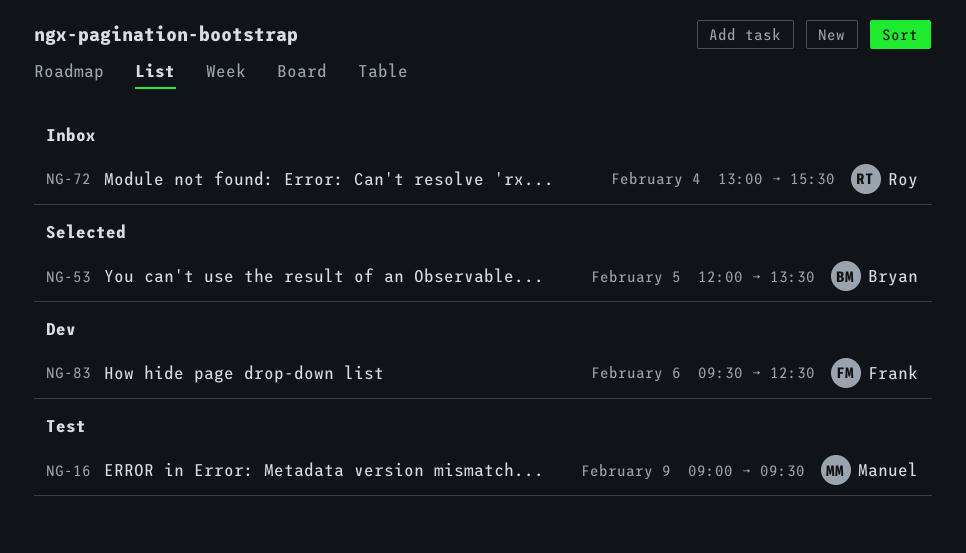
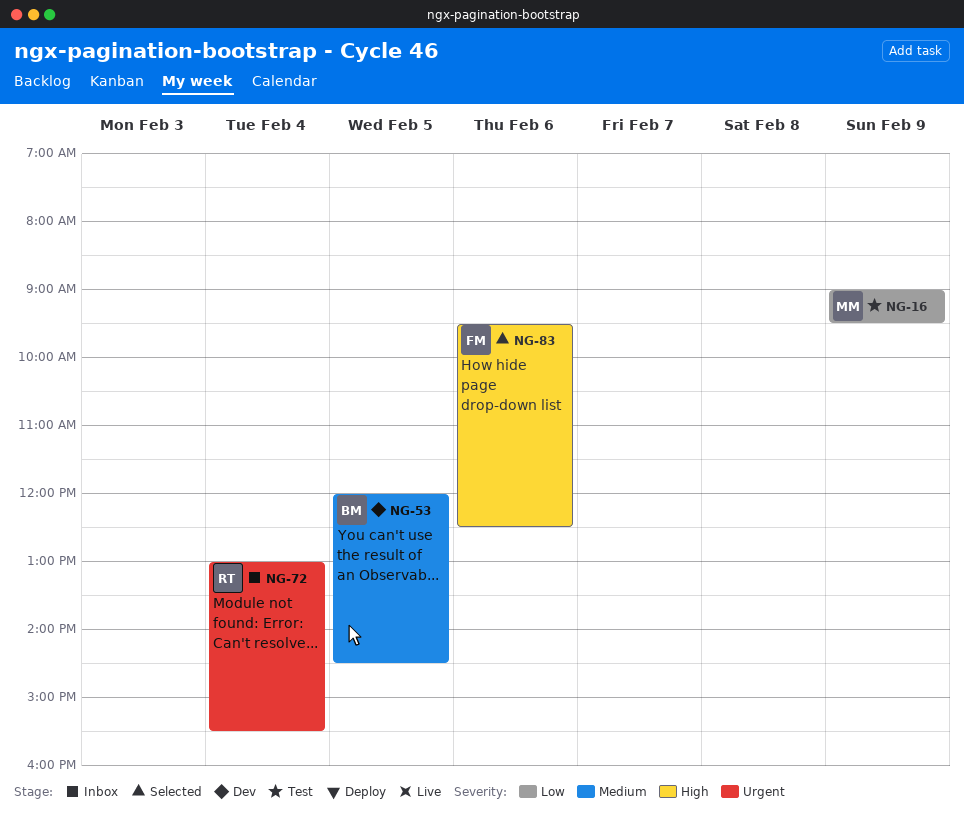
NG-53, status: Selected -> Dev
NG-53, ends: 13:30 -> 14:30
NG-83, status: Dev -> Selected

